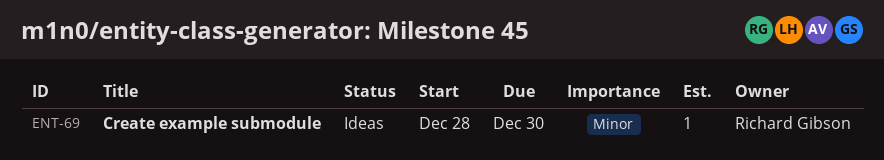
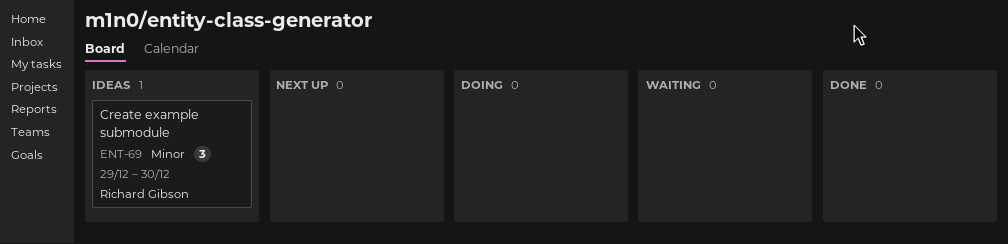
ENT-69, estimate: 1 -> 3
ENT-69, start: Dec 28 -> Dec 29

